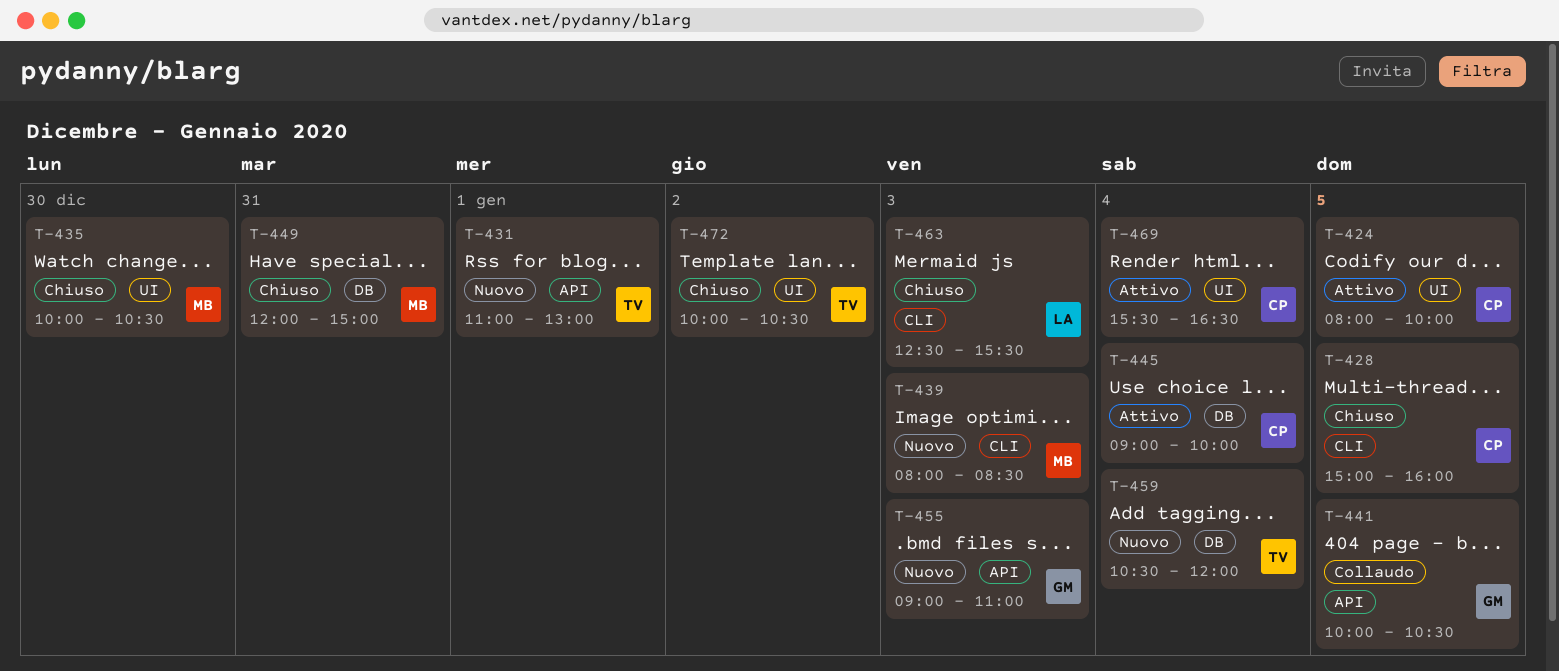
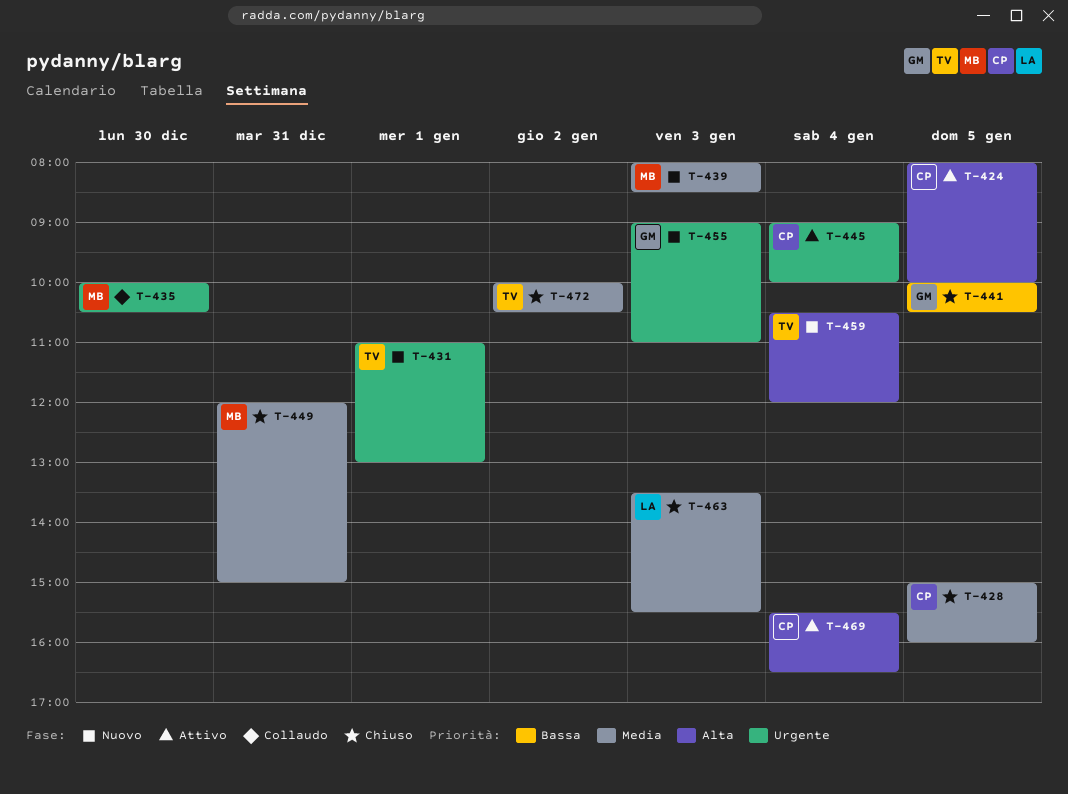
T-435, status: Chiuso -> Collaudo
T-441, status: Collaudo -> Chiuso
T-463, begins: 12:30 -> 13:30

